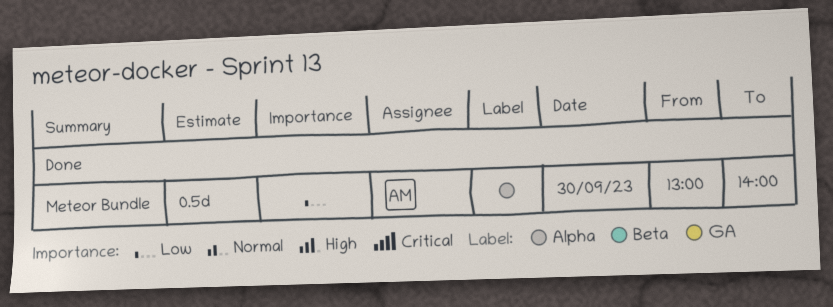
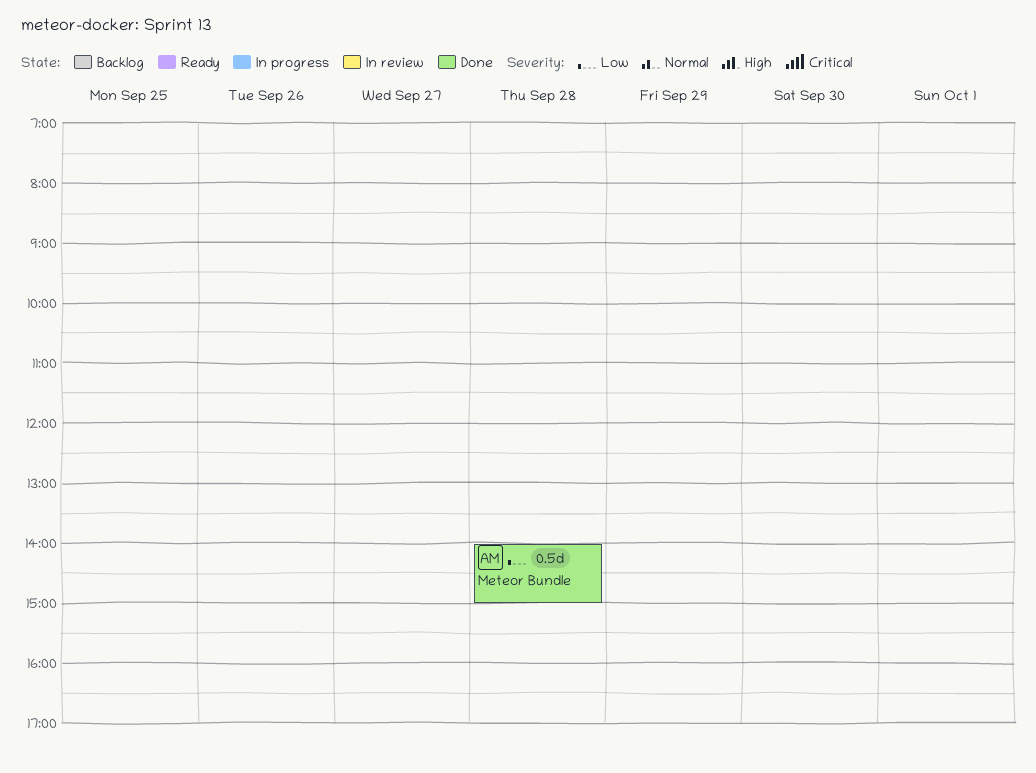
Meteor Bundle, day: Sep 30 -> Sep 28
Meteor Bundle, begins: 13:00 -> 14:00
Meteor Bundle, ends: 14:00 -> 15:00

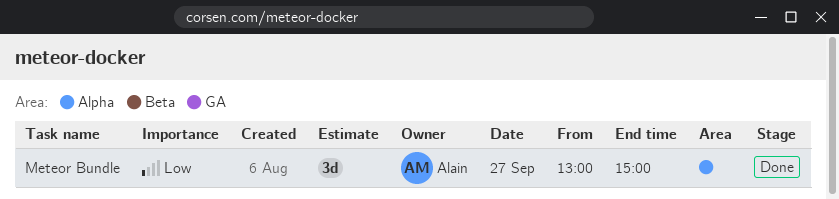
Meteor Bundle, estimate: 0.5d -> 3d
Meteor Bundle, day: Sep 28 -> Sep 27
Meteor Bundle, begins: 14:00 -> 13:00

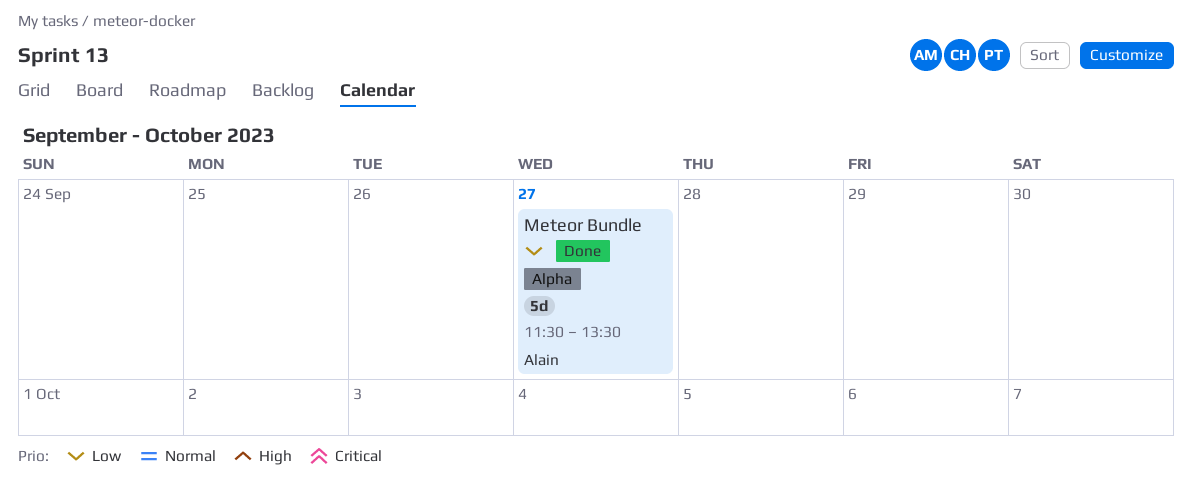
Meteor Bundle, estimate: 3d -> 5d
Meteor Bundle, begins: 13:00 -> 11:30
Meteor Bundle, ends: 15:00 -> 13:30

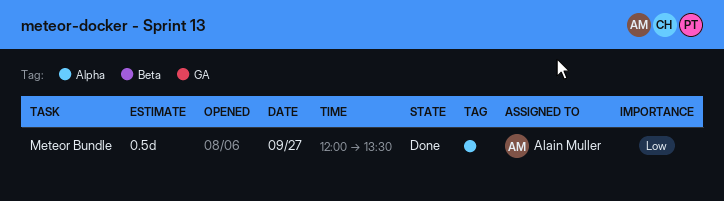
Meteor Bundle, estimate: 5d -> 0.5d
Meteor Bundle, begins: 11:30 -> 12:00

